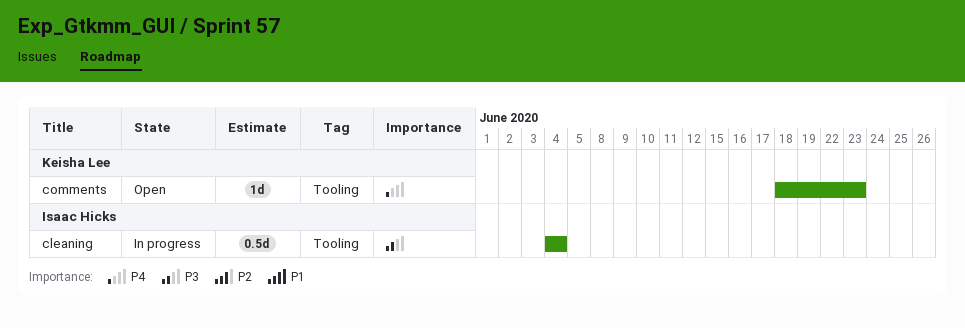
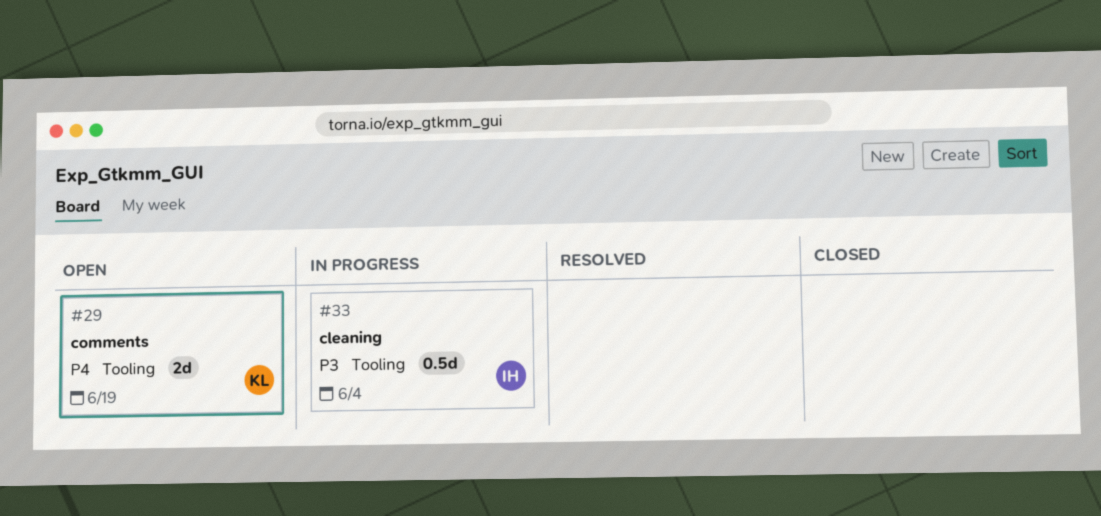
comments, estimate: 1d -> 2d
comments, due: Jun 23 -> Jun 19

